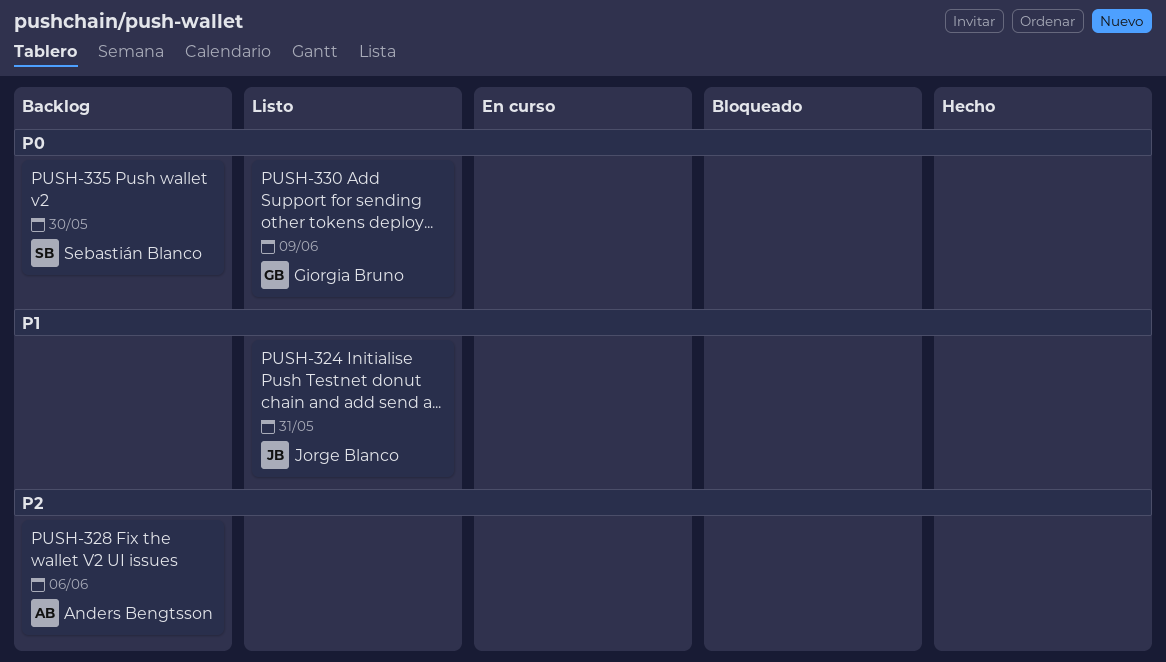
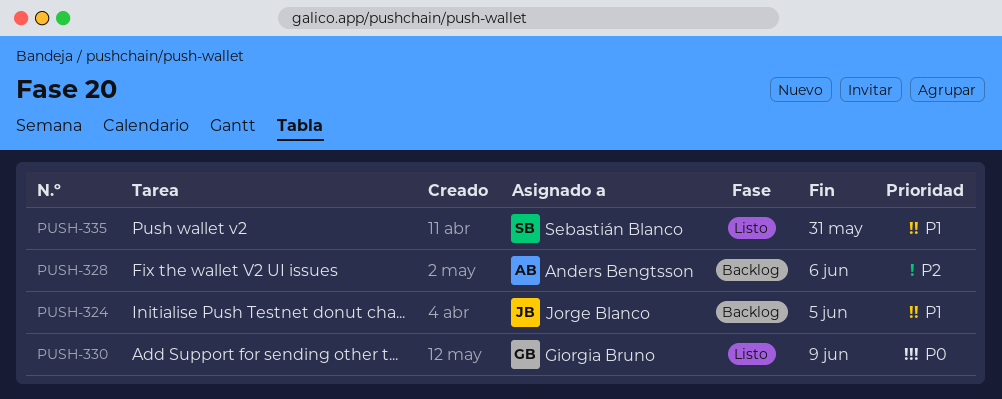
PUSH-324, status: Listo -> Backlog
PUSH-324, due: May 31 -> Jun 5
PUSH-335, status: Backlog -> Listo
PUSH-335, priority: P0 -> P1
PUSH-335, due: May 30 -> May 31

